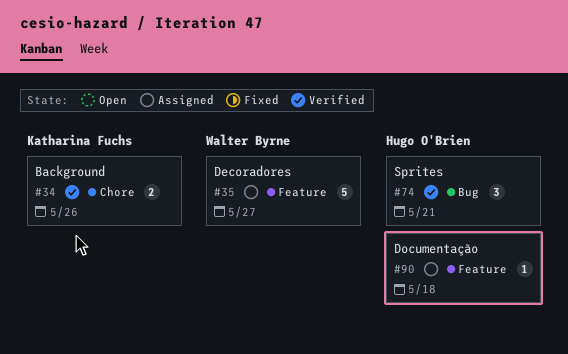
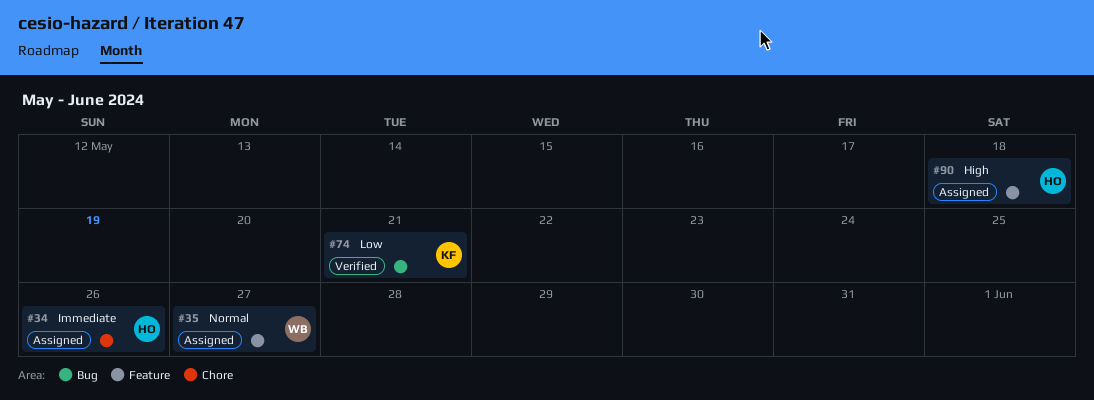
#34, status: Verified -> Assigned
#34, owner: Katharina Fuchs -> Hugo O'Brien
#74, owner: Hugo O'Brien -> Katharina Fuchs

